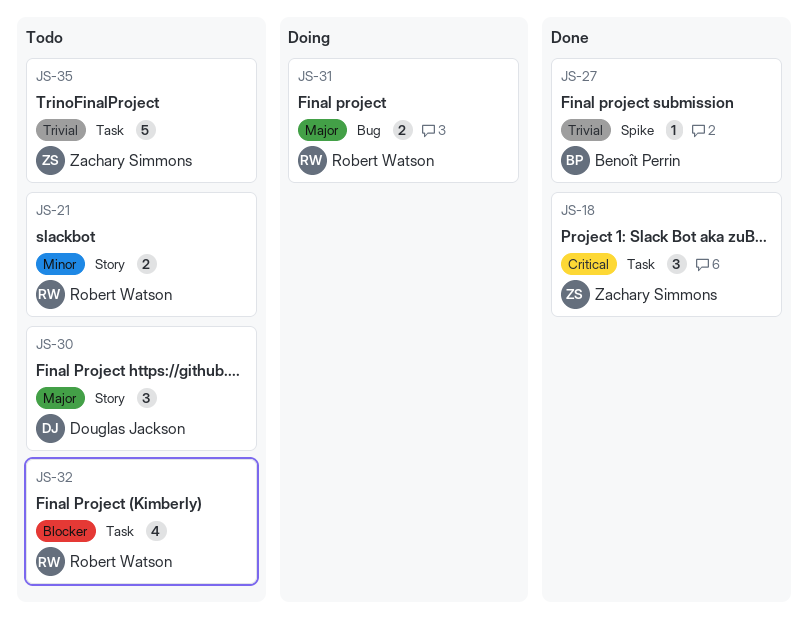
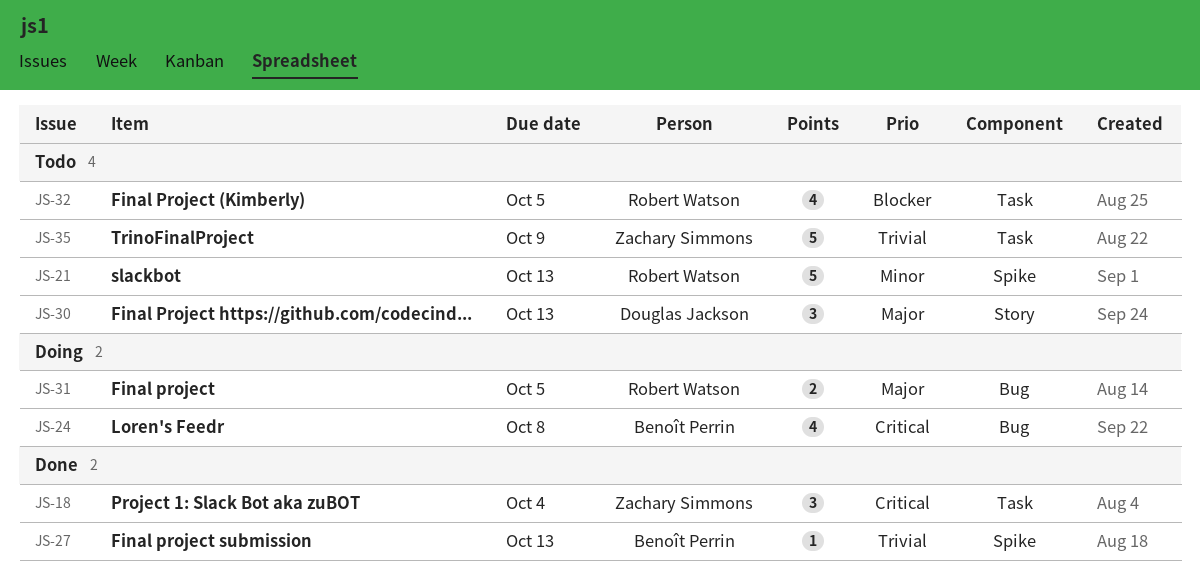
JS-21, label: Story -> Spike
JS-21, estimate: 2 -> 5
JS-24: none -> present

